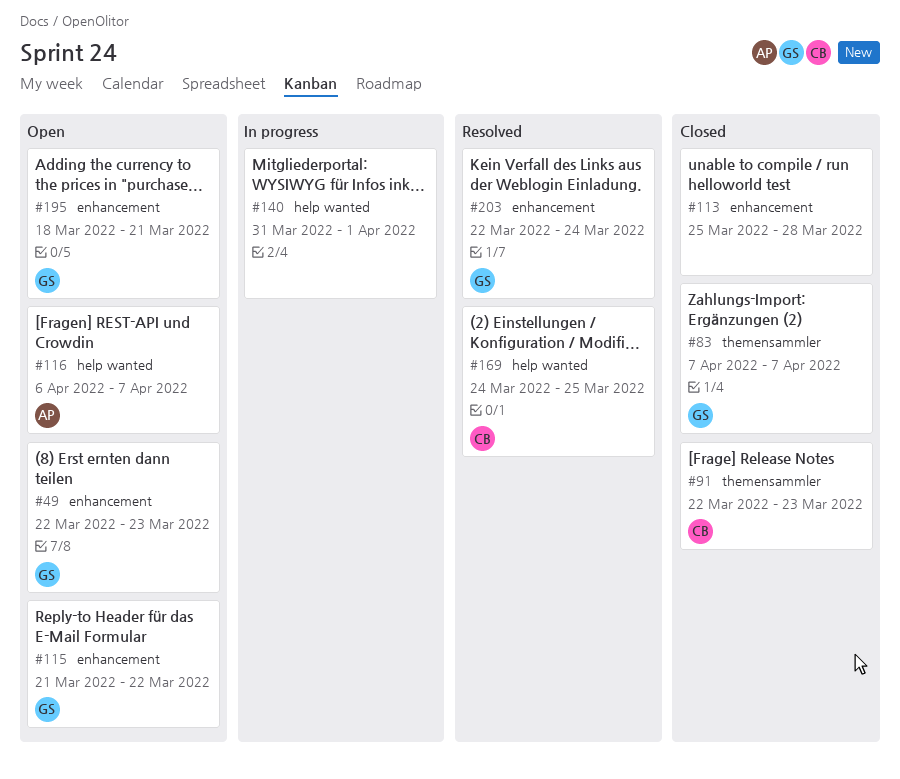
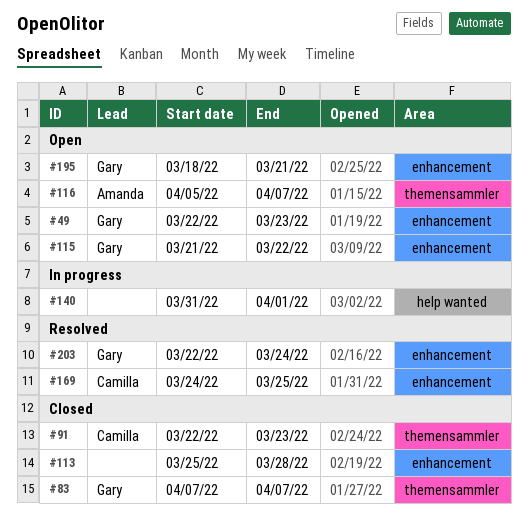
#116, label: help wanted -> themensammler
#116, start: Apr 6 -> Apr 5
#169, label: help wanted -> enhancement

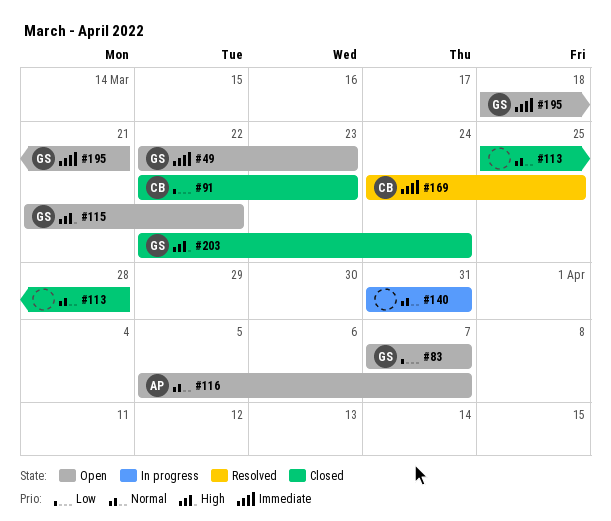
#83, status: Closed -> Open
#140, due: Apr 1 -> Mar 31
#203, status: Resolved -> Closed

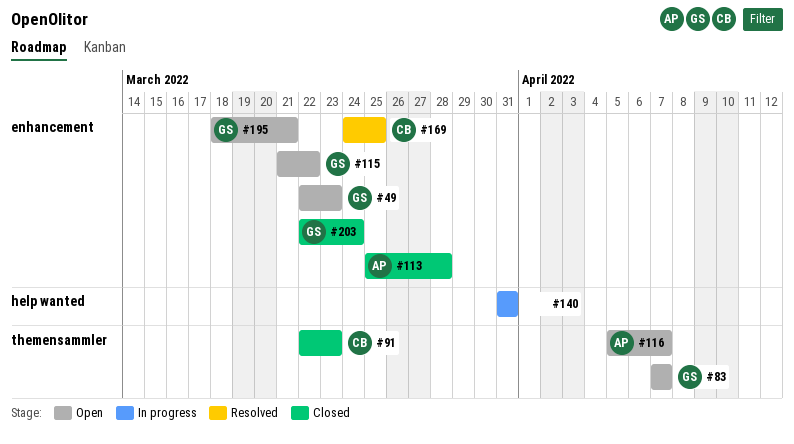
#113, owner: none -> AP

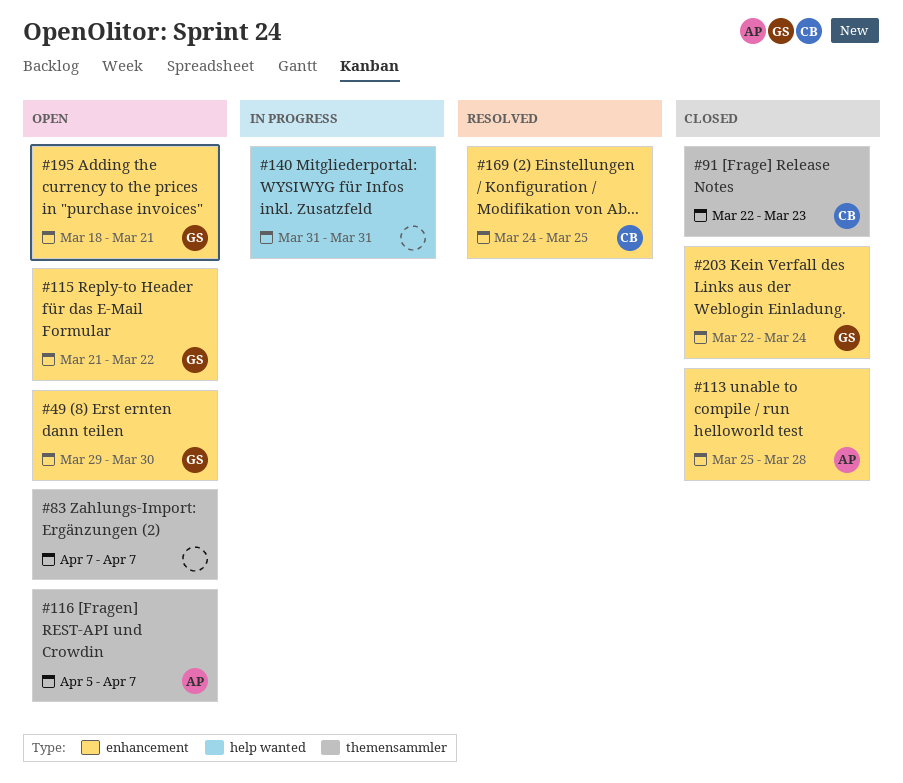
#49, start: Mar 22 -> Mar 29
#49, due: Mar 23 -> Mar 30
#83, owner: GS -> none

